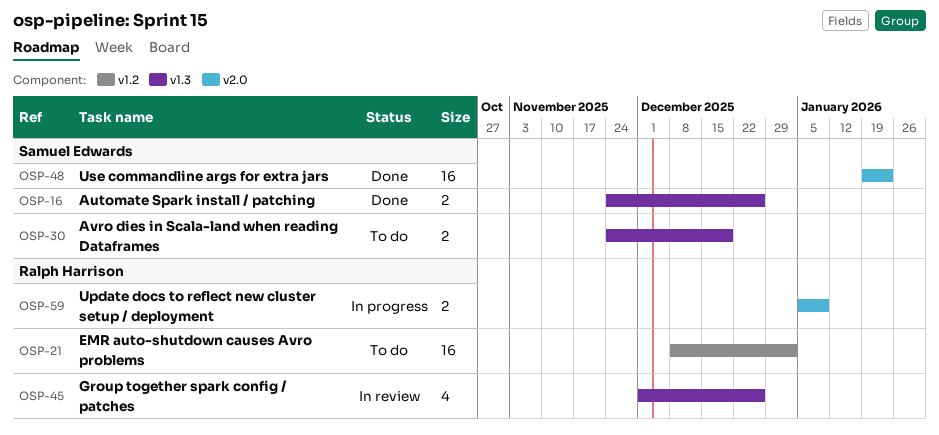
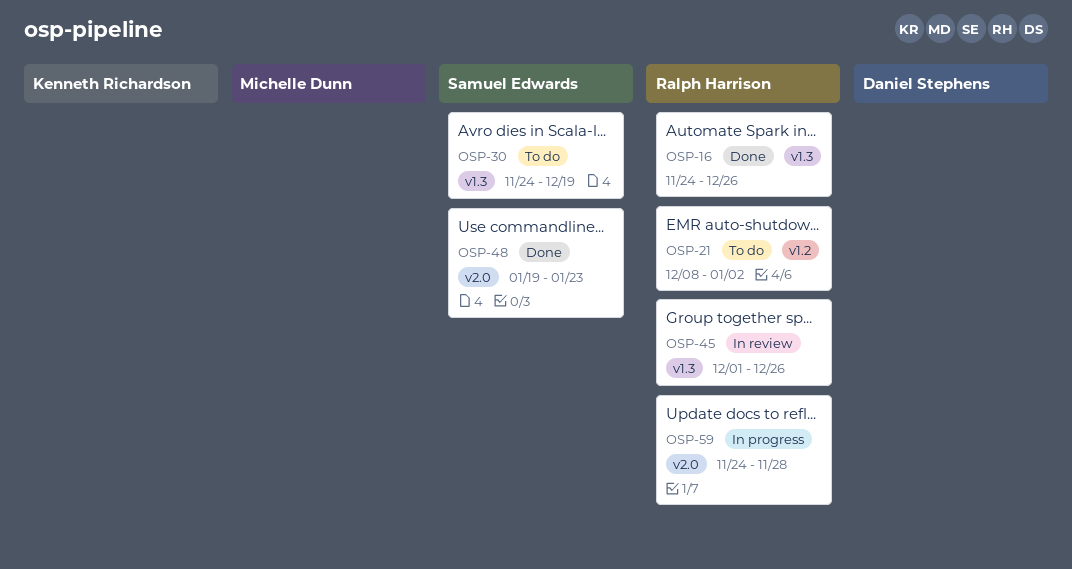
OSP-16, owner: Samuel Edwards -> Ralph Harrison
OSP-59, start: Jan 5 -> Nov 24
OSP-59, due: Jan 9 -> Nov 28

